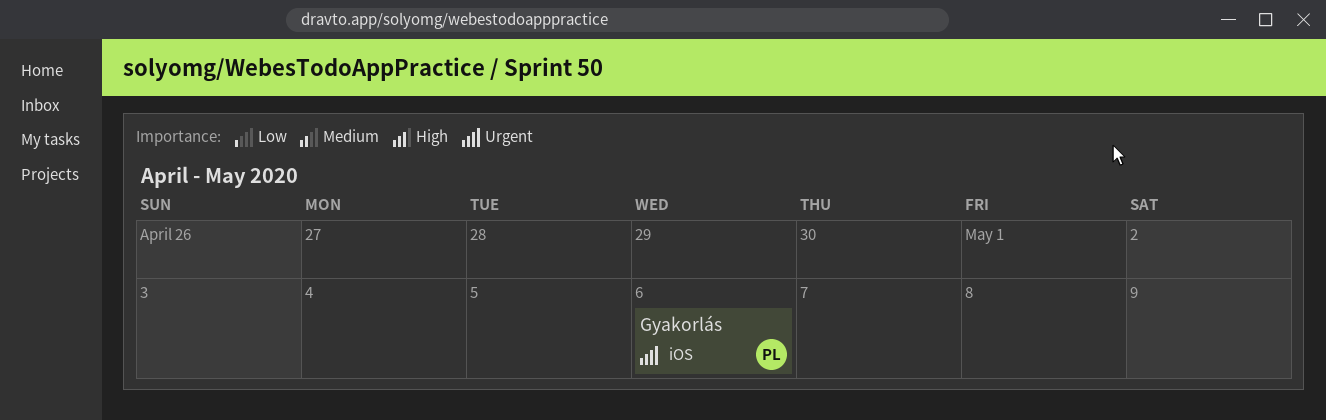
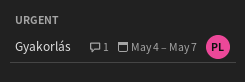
Gyakorlás, due: May 6 -> May 7

